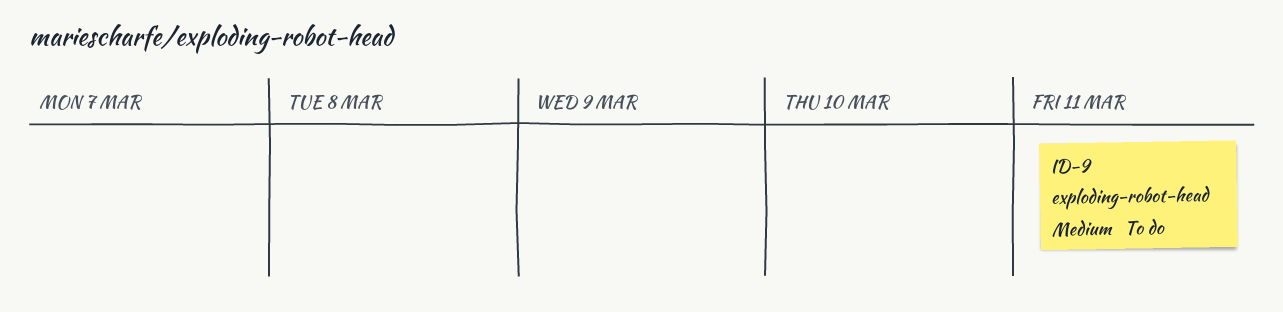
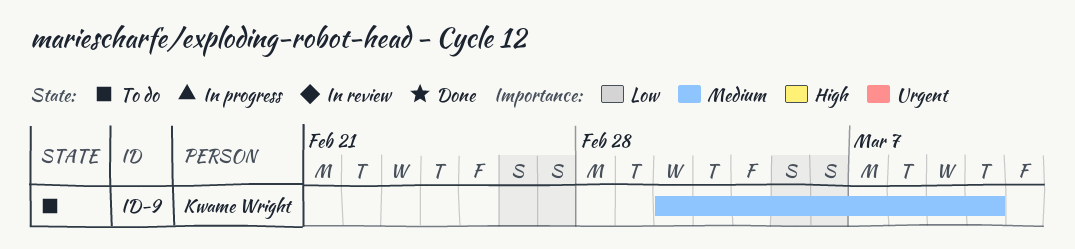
ID-9, due: Mar 11 -> Mar 10

